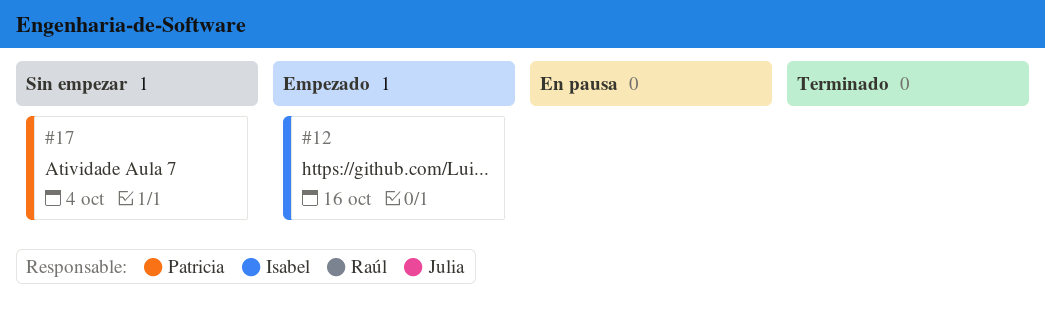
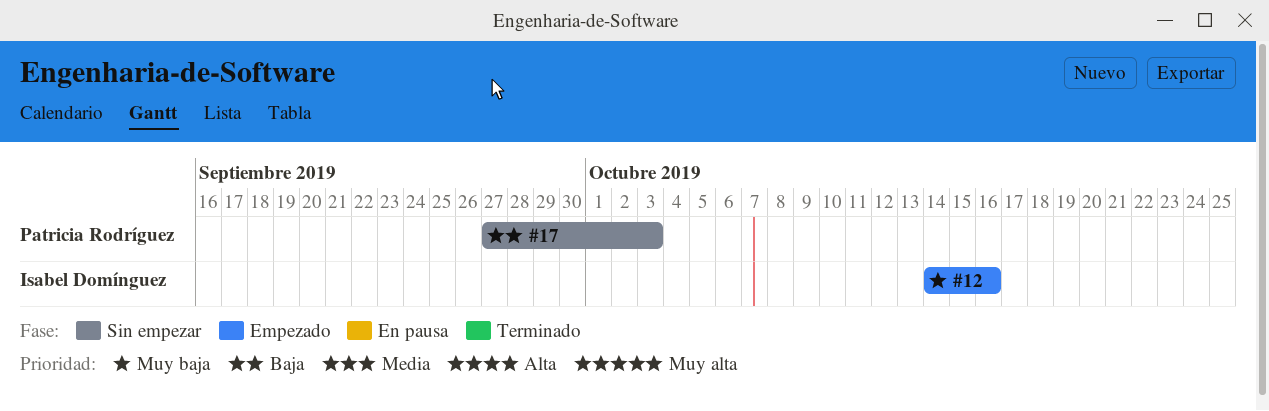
#17, due: Oct 4 -> Oct 3

